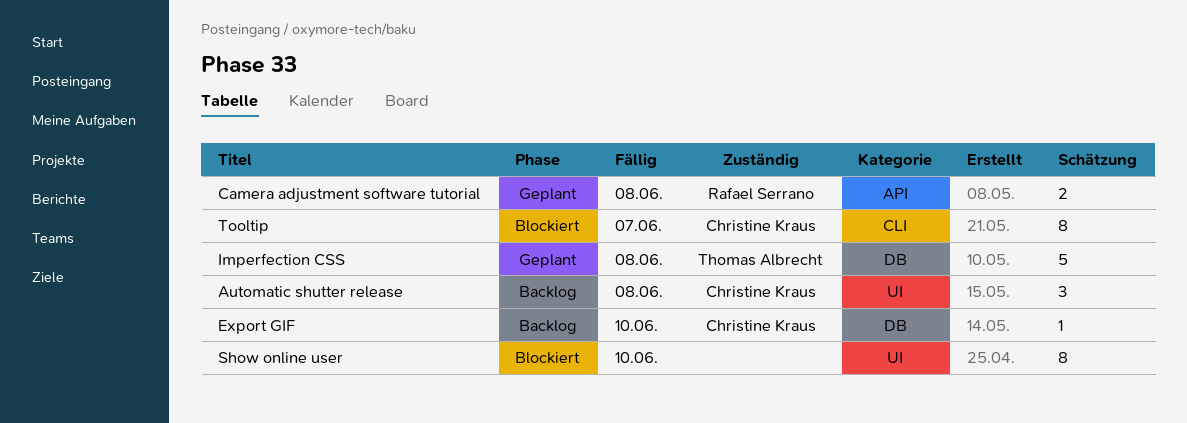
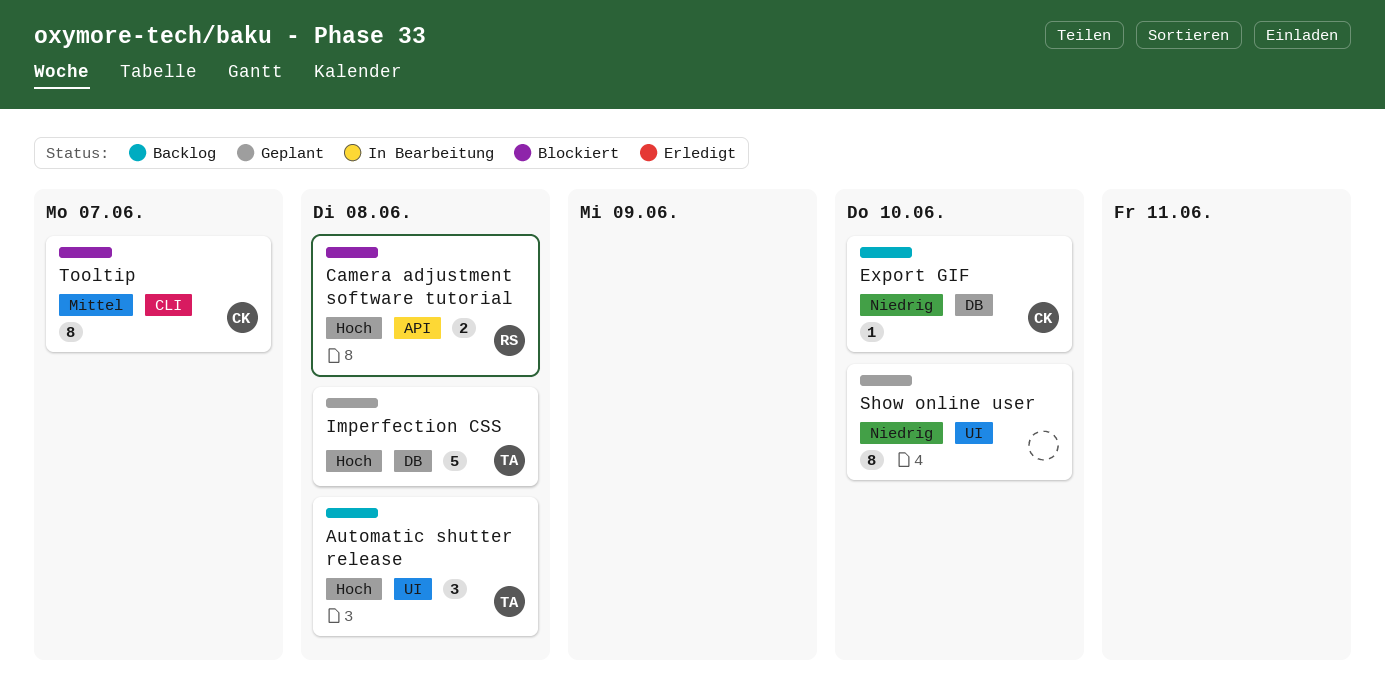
Automatic shutter release, owner: Christine Kraus -> Thomas Albrecht
Camera adjustment software tutorial, status: Geplant -> Blockiert
Show online user, status: Blockiert -> Geplant

